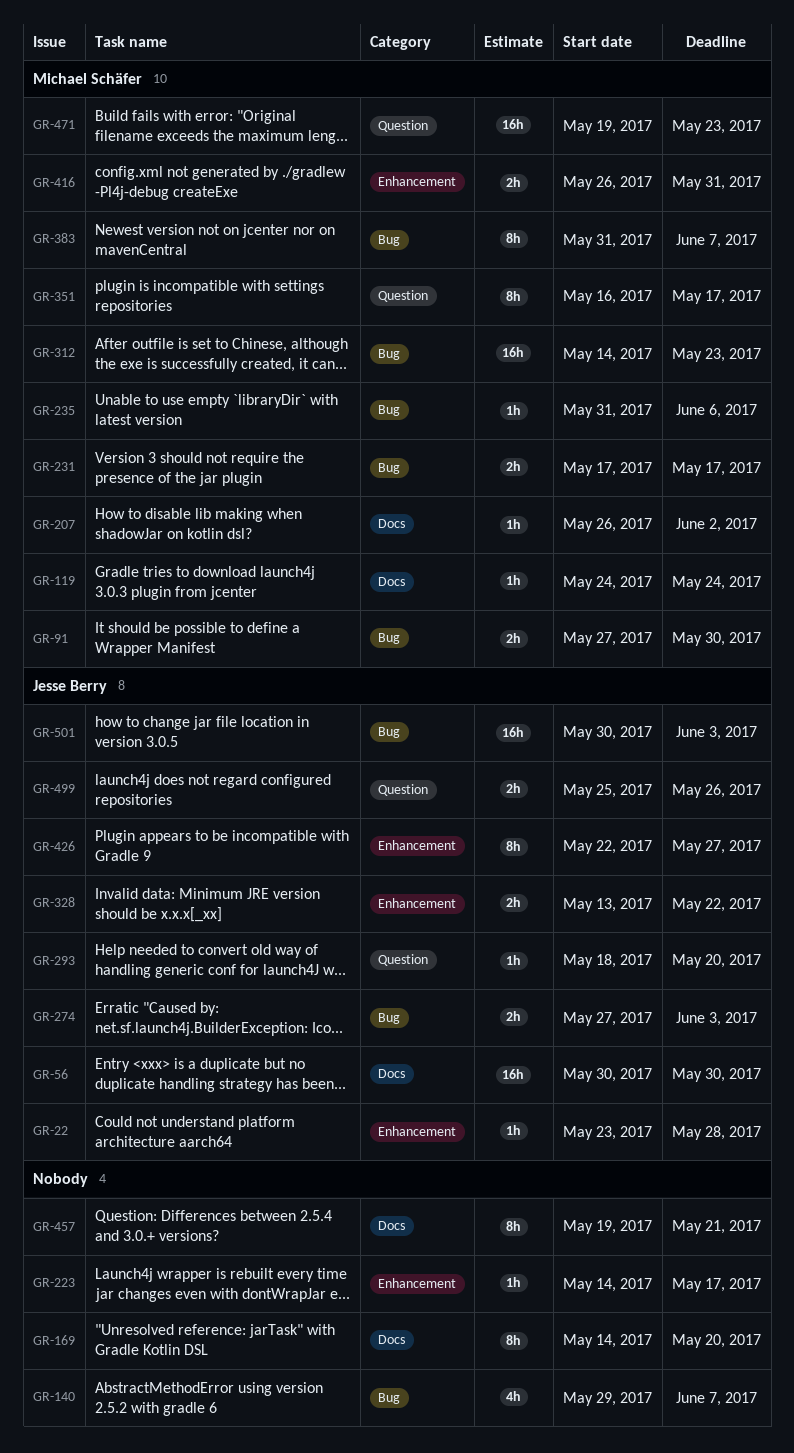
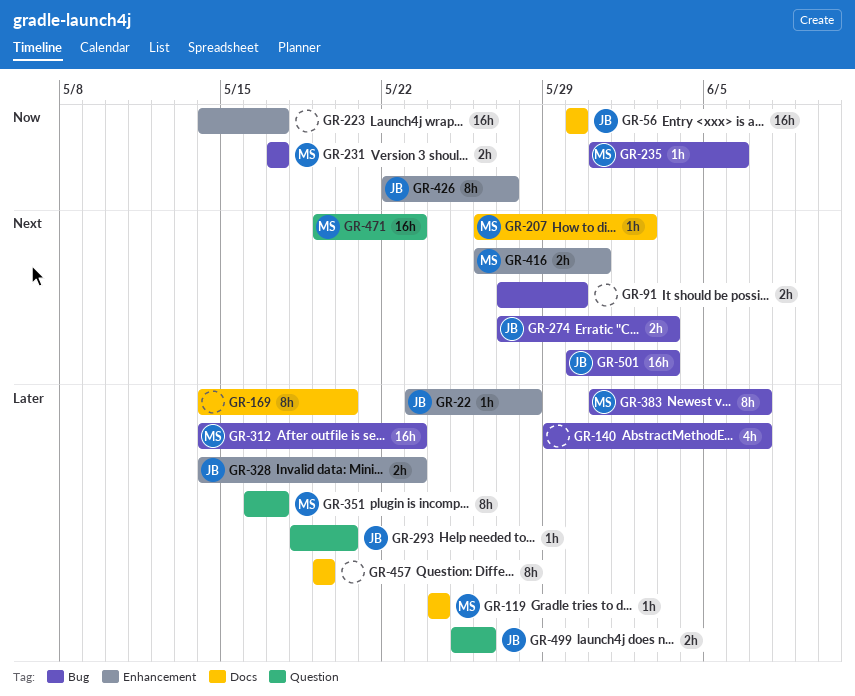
GR-91, owner: Michael Schäfer -> none
GR-223, estimate: 1h -> 16h
GR-328, start: May 13 -> May 14
GR-328, due: May 22 -> May 23
GR-457, due: May 21 -> May 19

